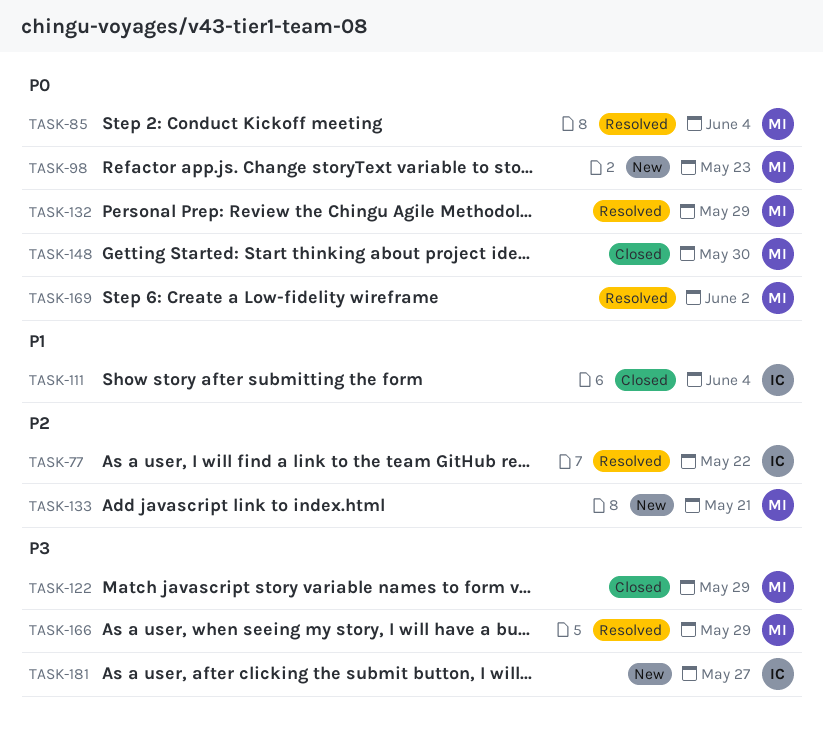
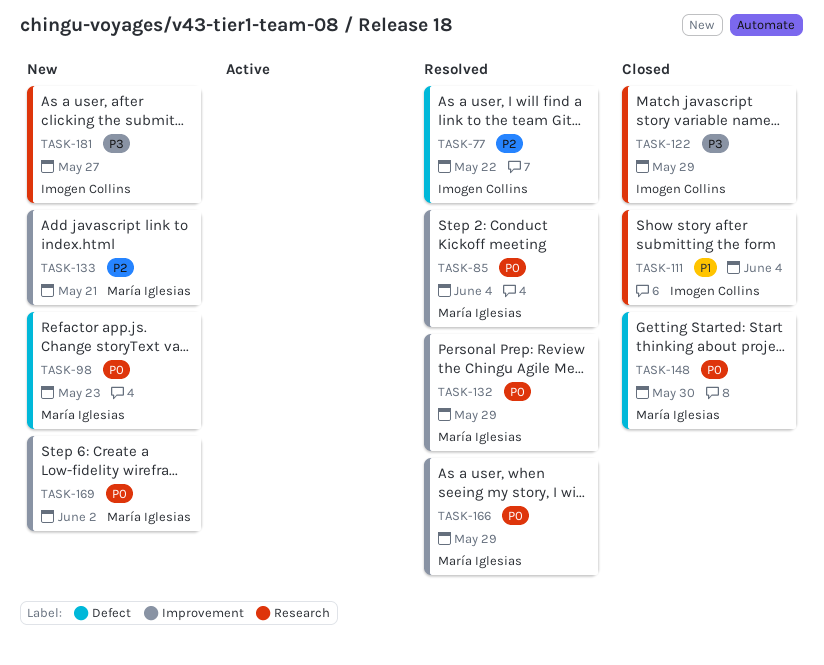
TASK-122, owner: María Iglesias -> Imogen Collins
TASK-166, priority: P3 -> P0
TASK-169, status: Resolved -> New

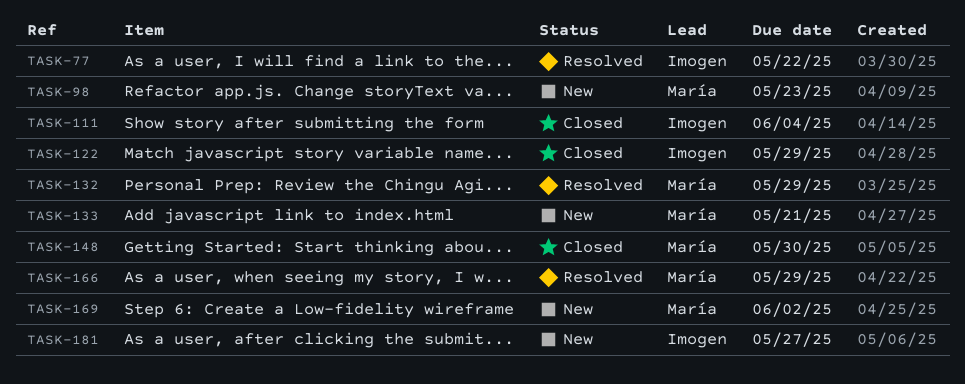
TASK-85: present -> none

